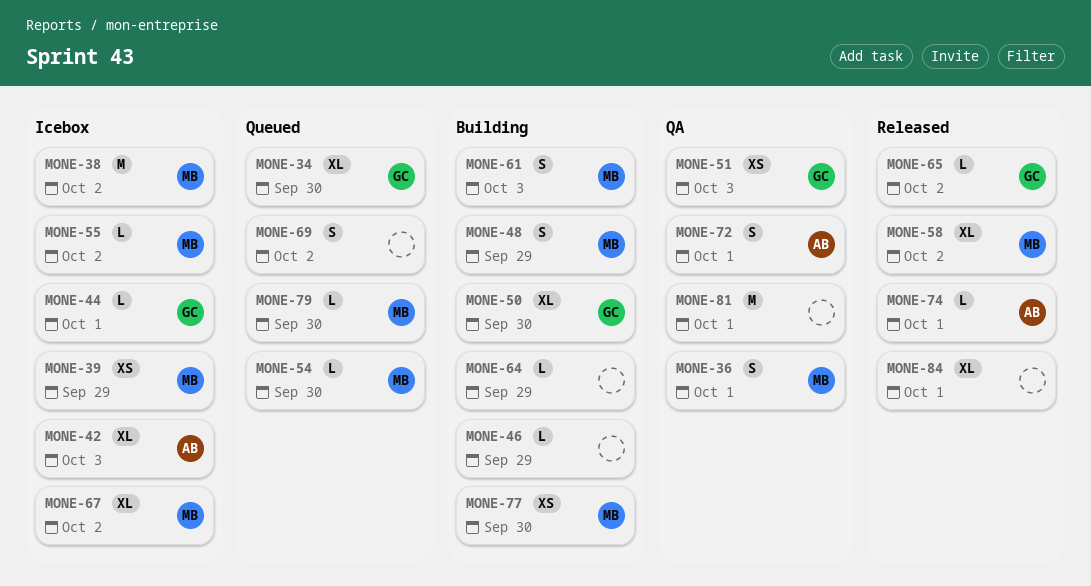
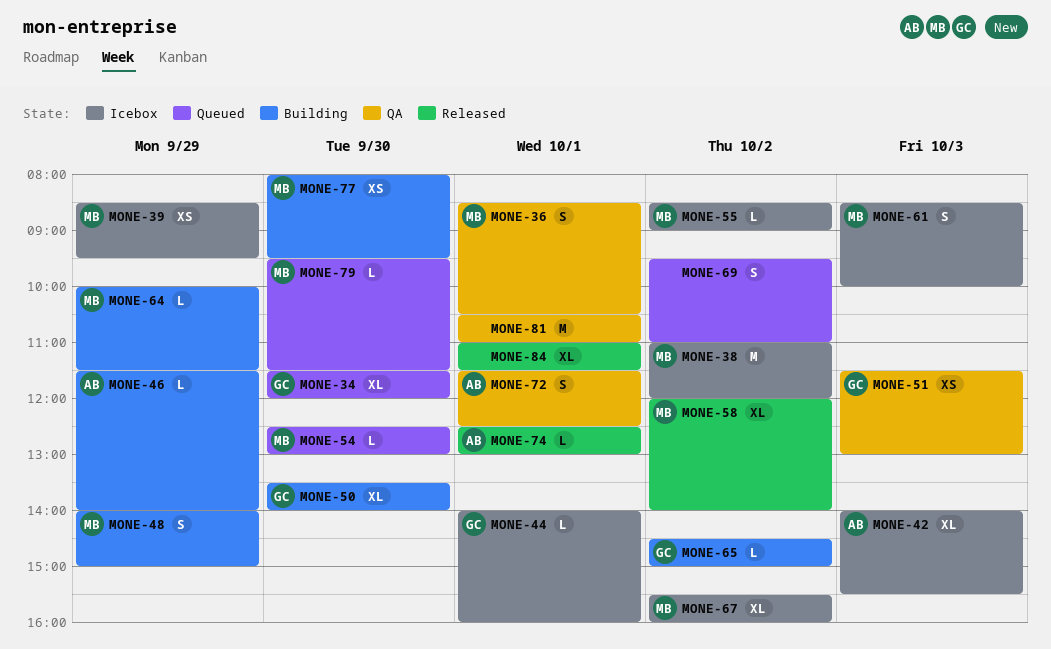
MONE-46, owner: none -> AB
MONE-61, status: Building -> Icebox
MONE-64, owner: none -> MB
MONE-65, status: Released -> Building

